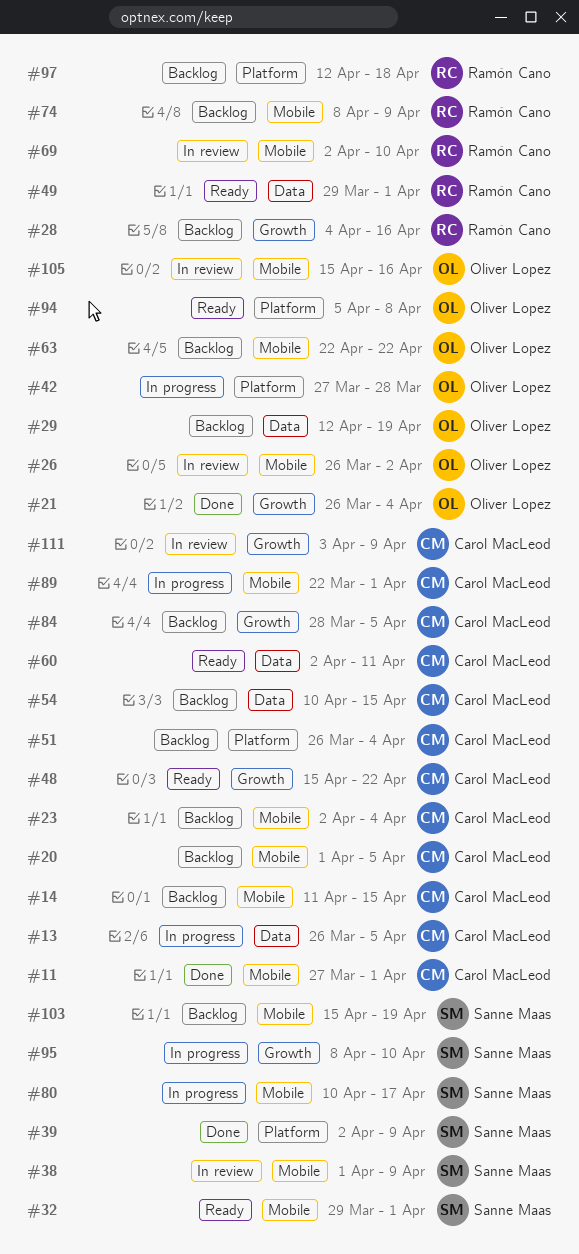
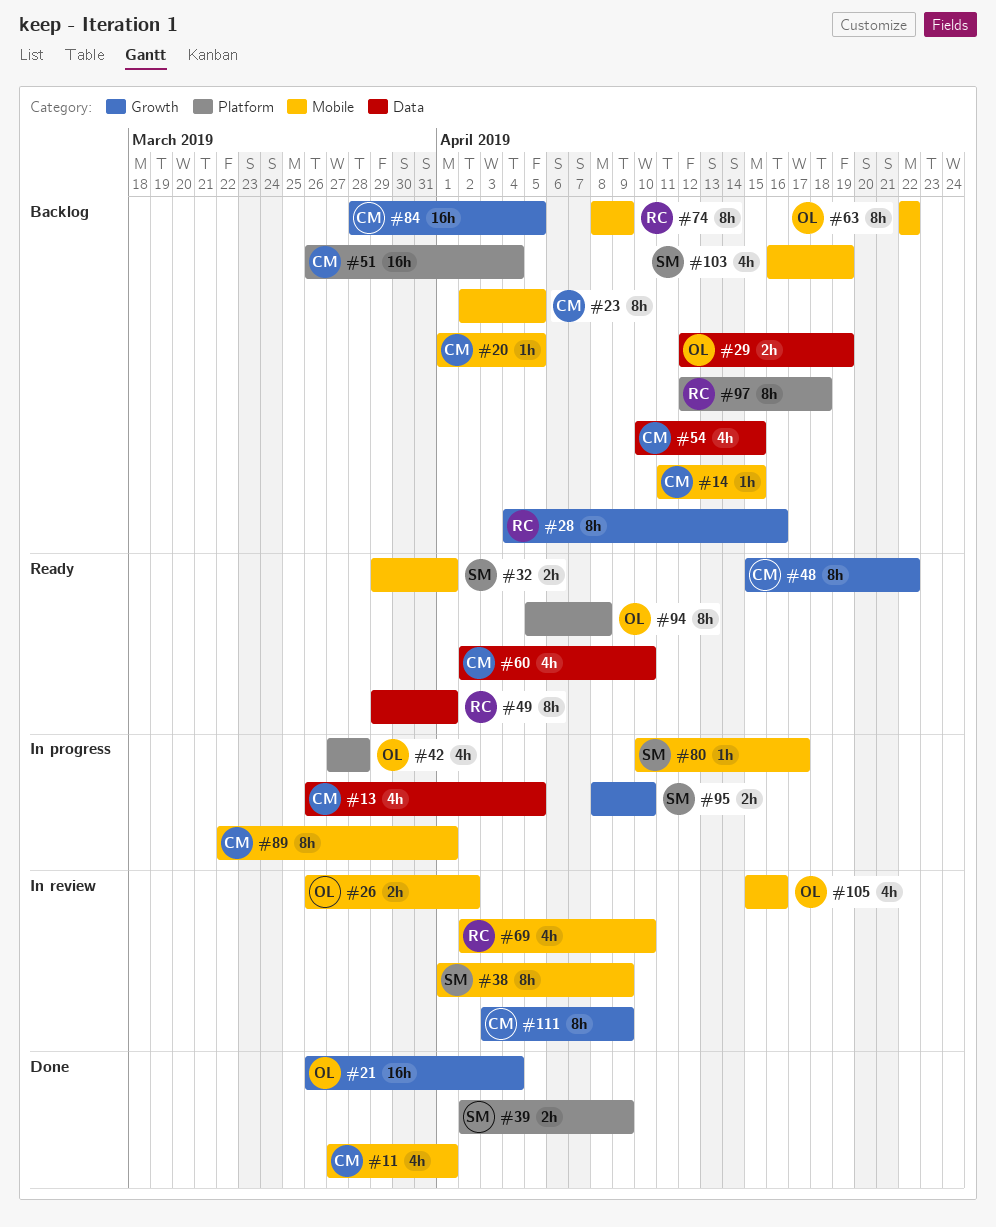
#23, due: Apr 4 -> Apr 5
#60, due: Apr 11 -> Apr 10
#103, start: Apr 15 -> Apr 16

